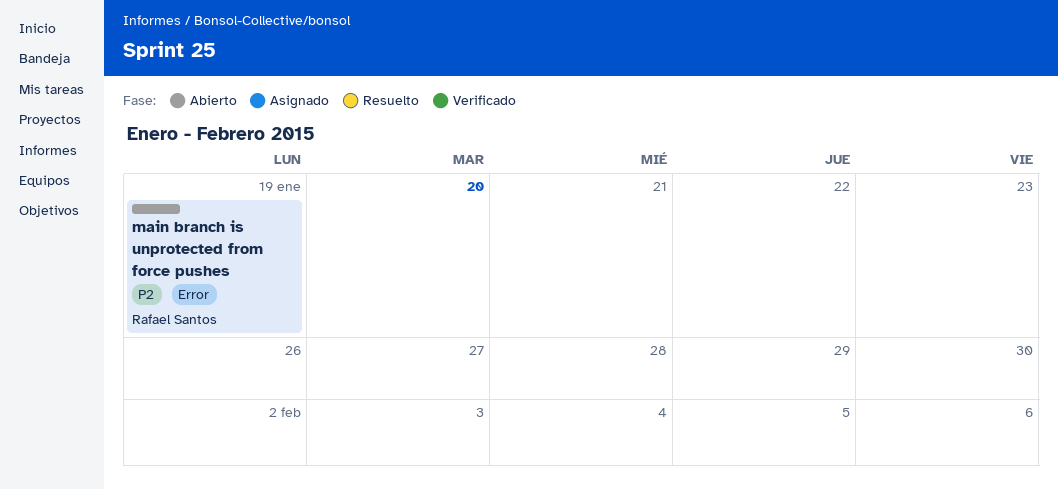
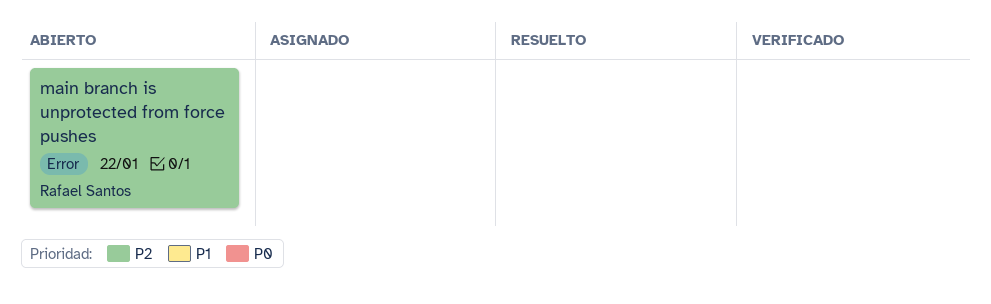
main branch is unprotected from force pushes, due: Jan 19 -> Jan 22

